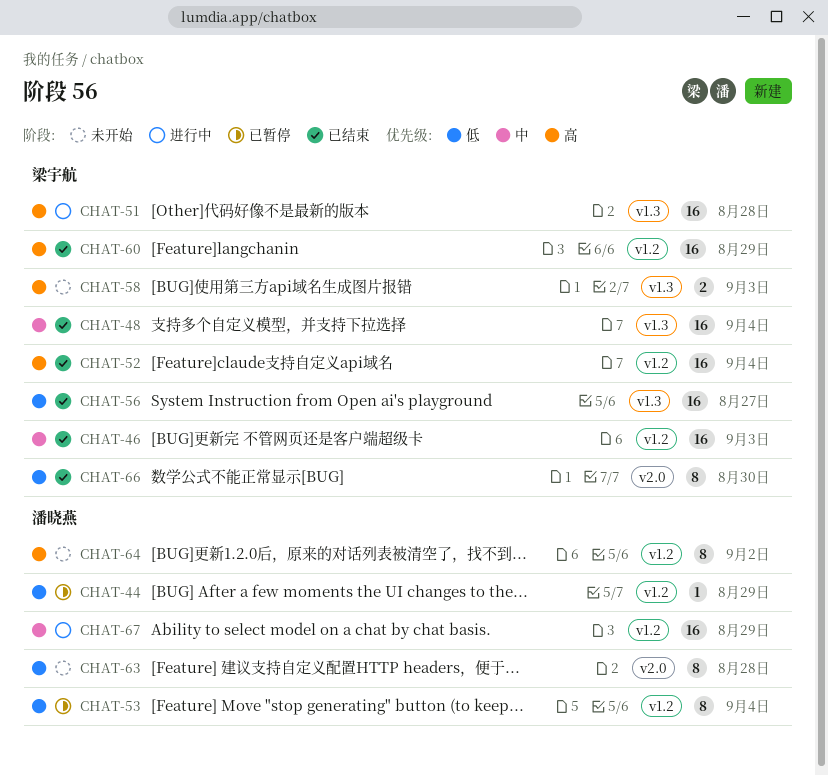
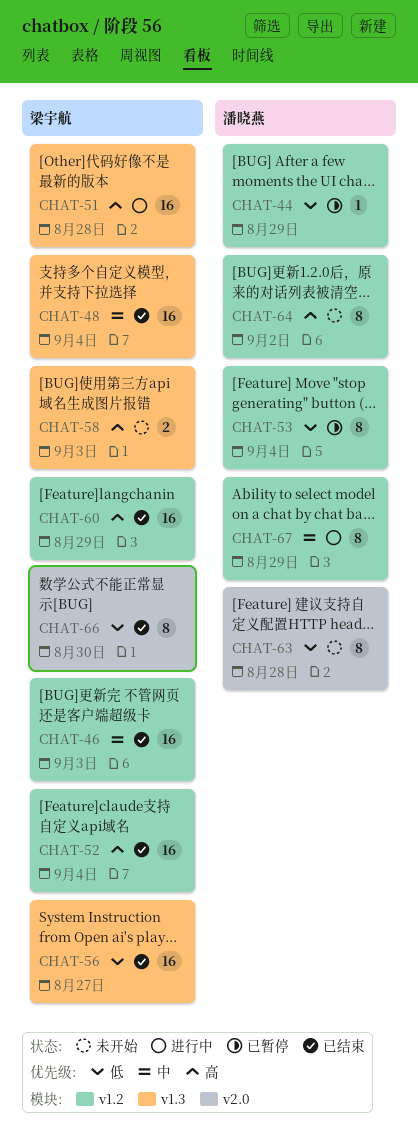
CHAT-67, estimate: 16 -> 8

